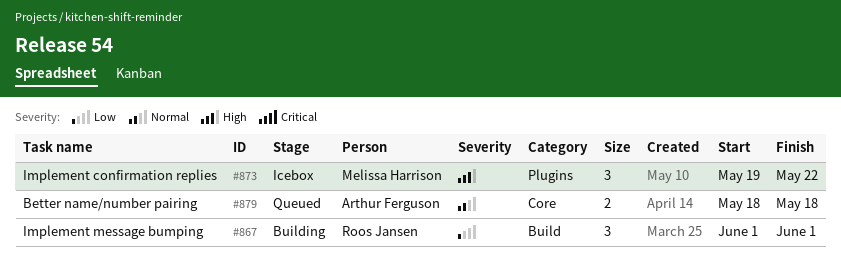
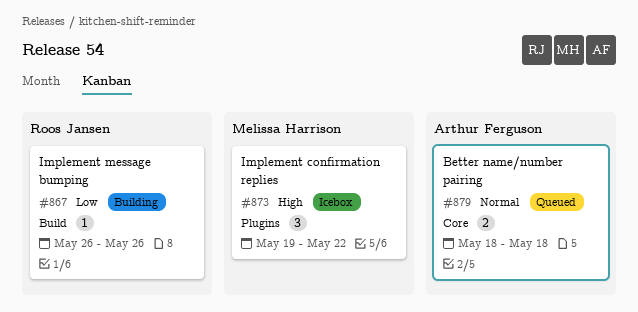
#867, estimate: 3 -> 1
#867, start: Jun 1 -> May 26
#867, due: Jun 1 -> May 26

